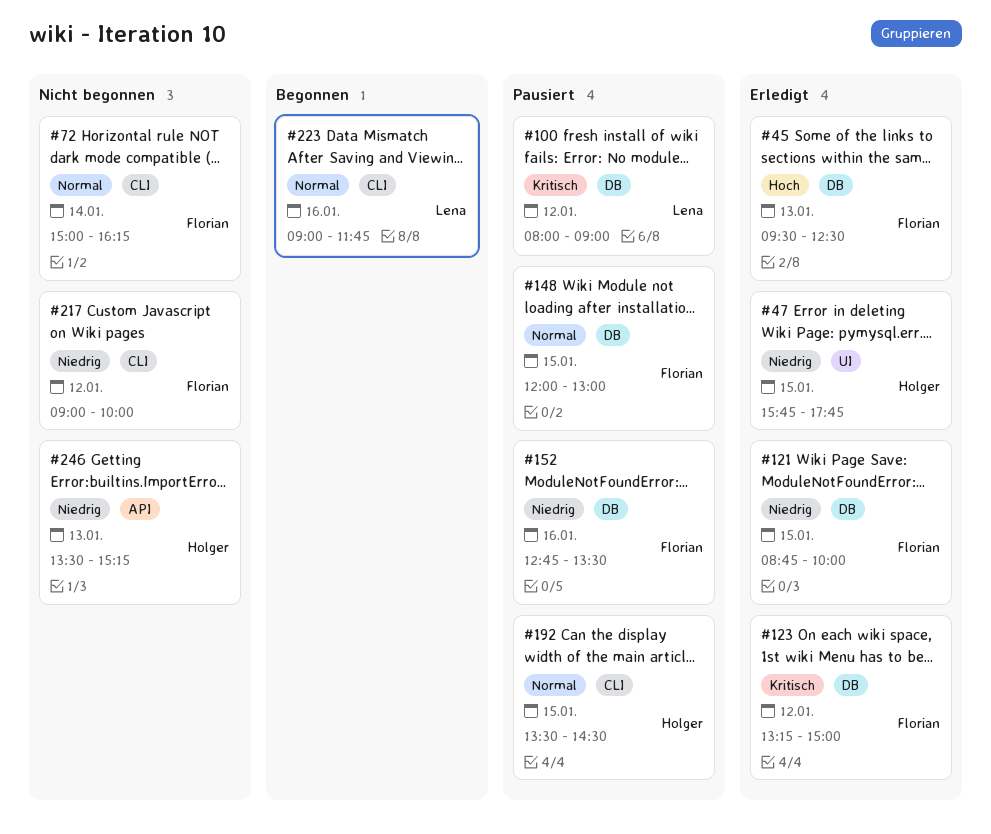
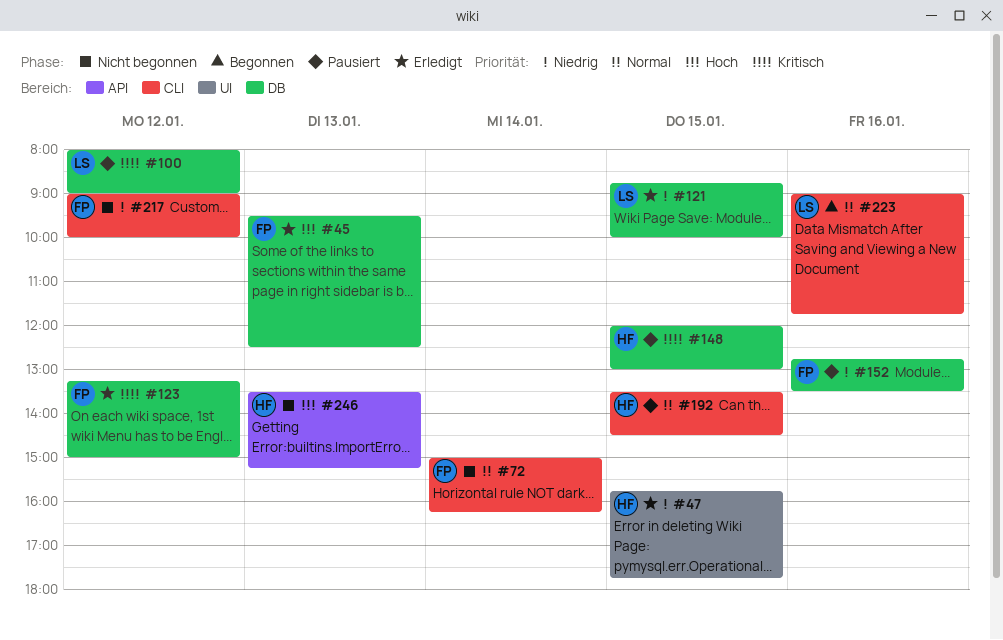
#121, owner: Florian -> Lena
#148, owner: Florian -> Holger
#148, priority: Normal -> Kritisch
#246, priority: Niedrig -> Hoch

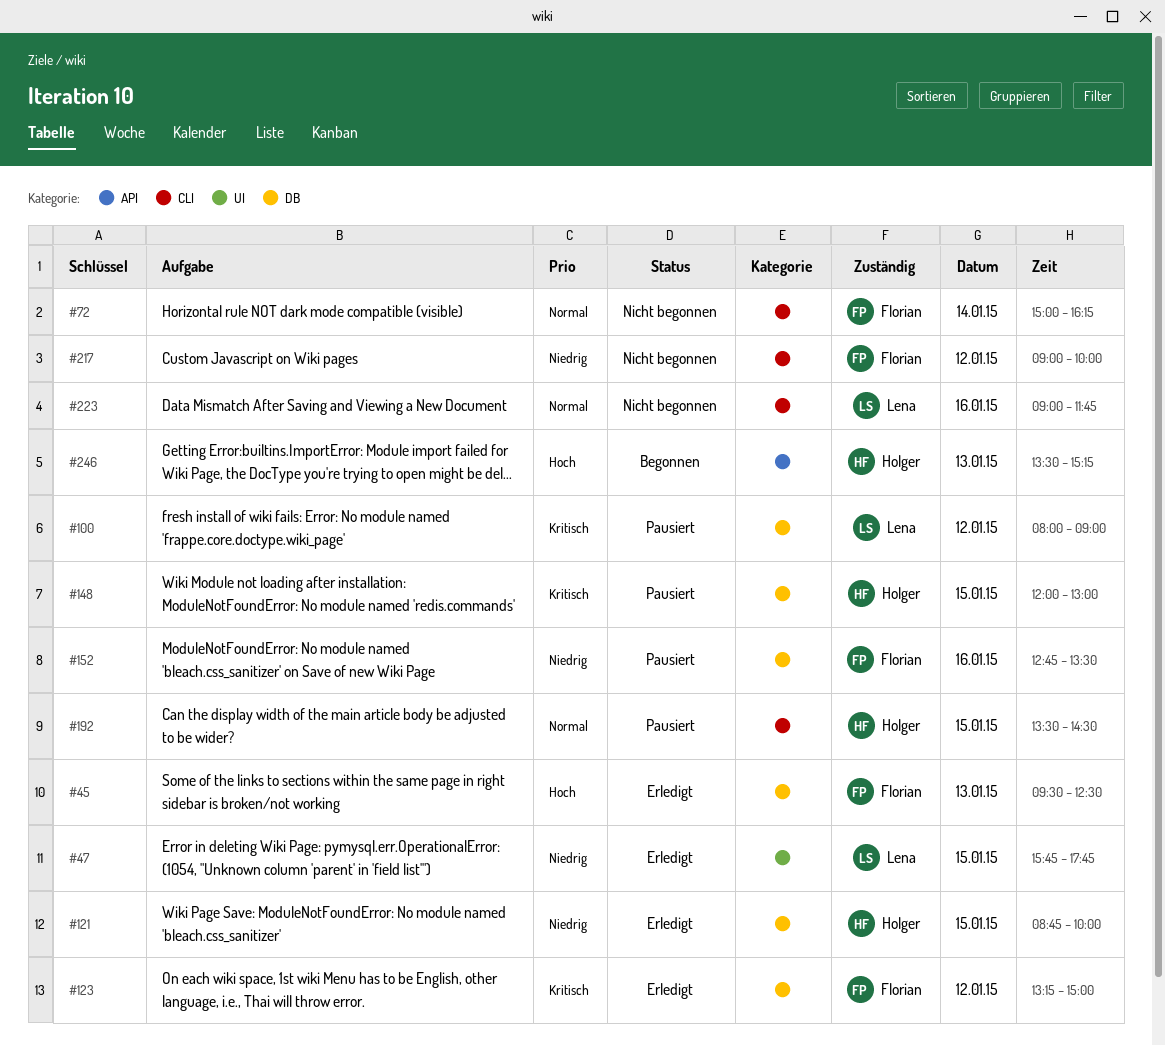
#47, owner: Holger -> Lena
#121, owner: Lena -> Holger
#223, status: Begonnen -> Nicht begonnen
#246, status: Nicht begonnen -> Begonnen

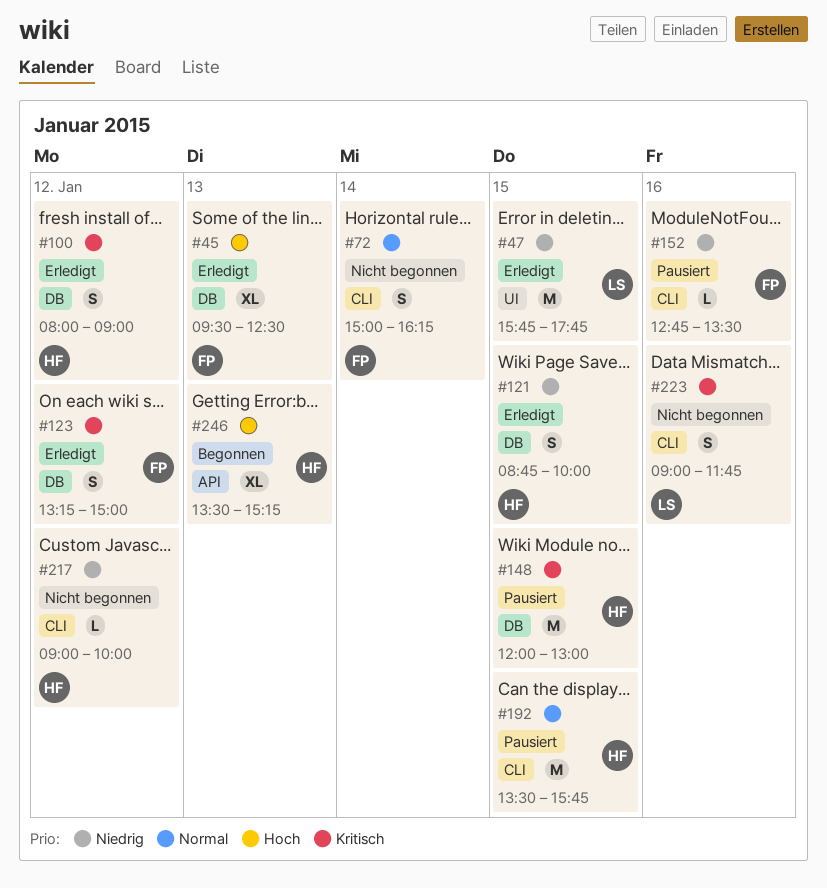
#100, status: Pausiert -> Erledigt
#100, owner: Lena -> Holger
#152, label: DB -> CLI
#192, ends: 14:30 -> 15:45
#217, owner: Florian -> Holger
#223, priority: Normal -> Kritisch

